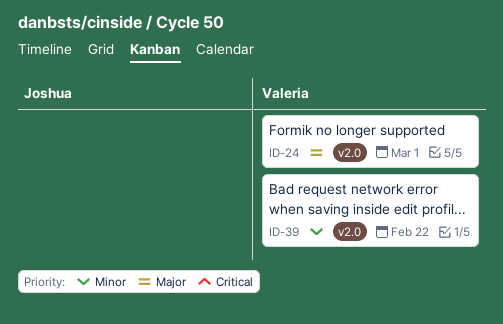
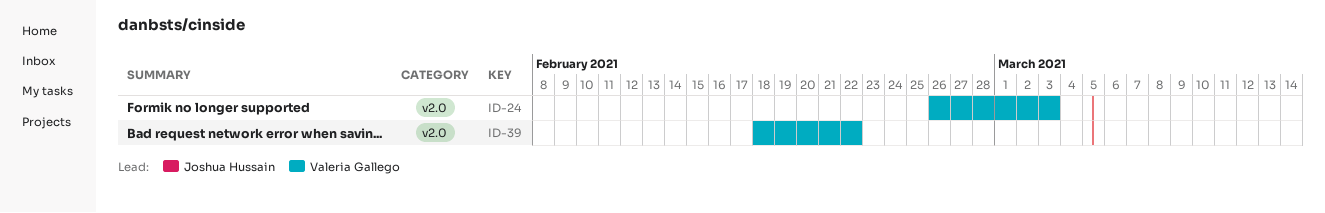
ID-24, due: Mar 1 -> Mar 3

